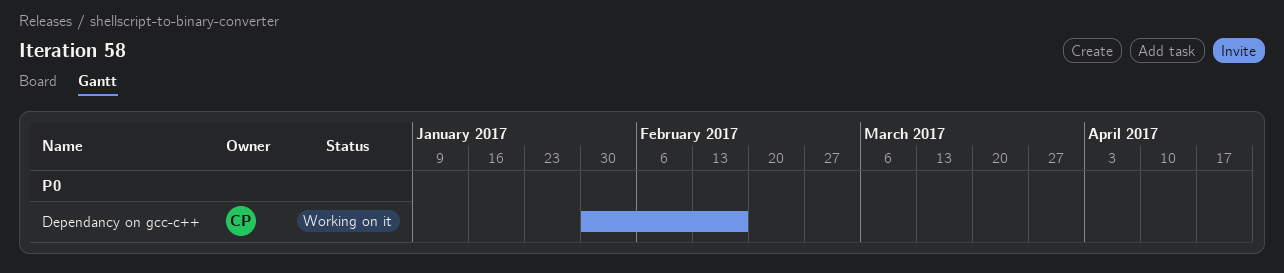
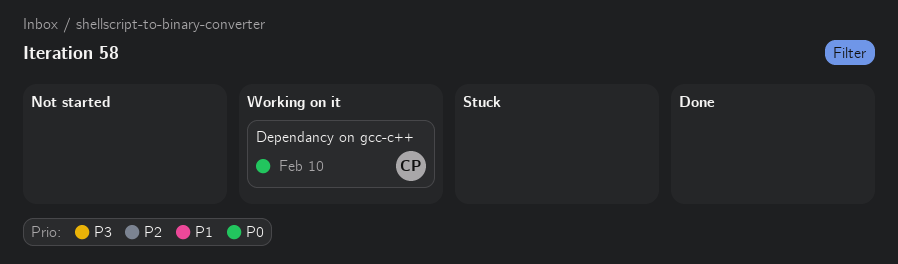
Dependancy on gcc-c++, due: Feb 17 -> Feb 10

